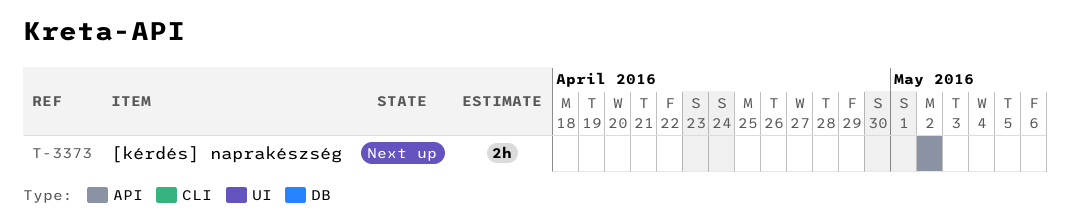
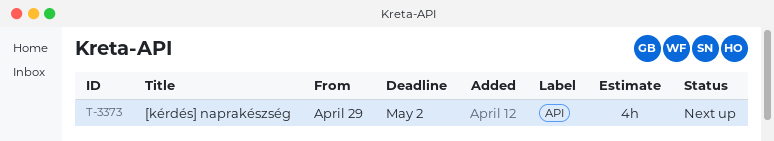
T-3373, estimate: 2h -> 4h
T-3373, start: May 2 -> Apr 29

